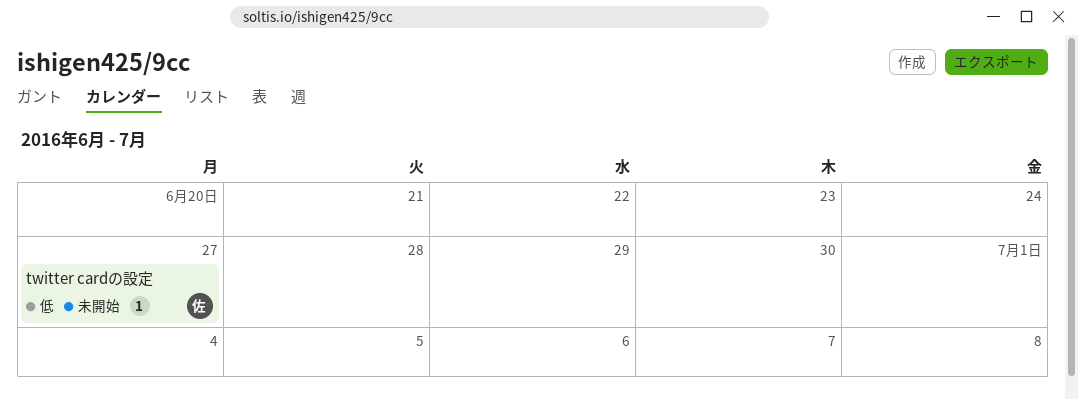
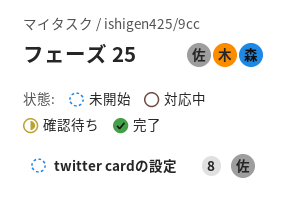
twitter cardの設定, estimate: 1 -> 8

